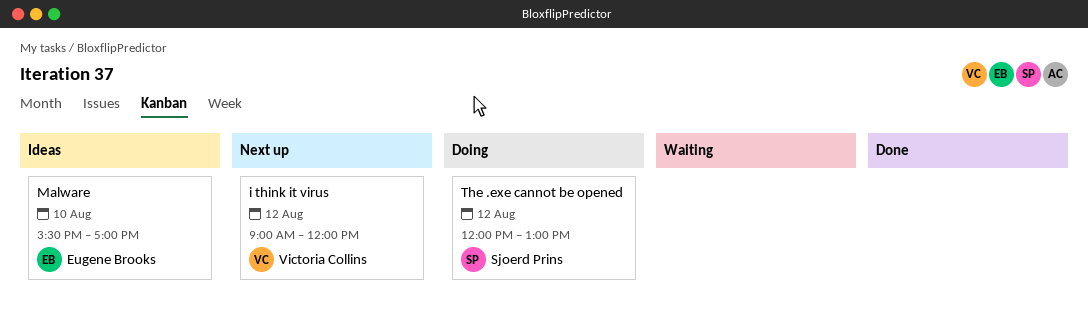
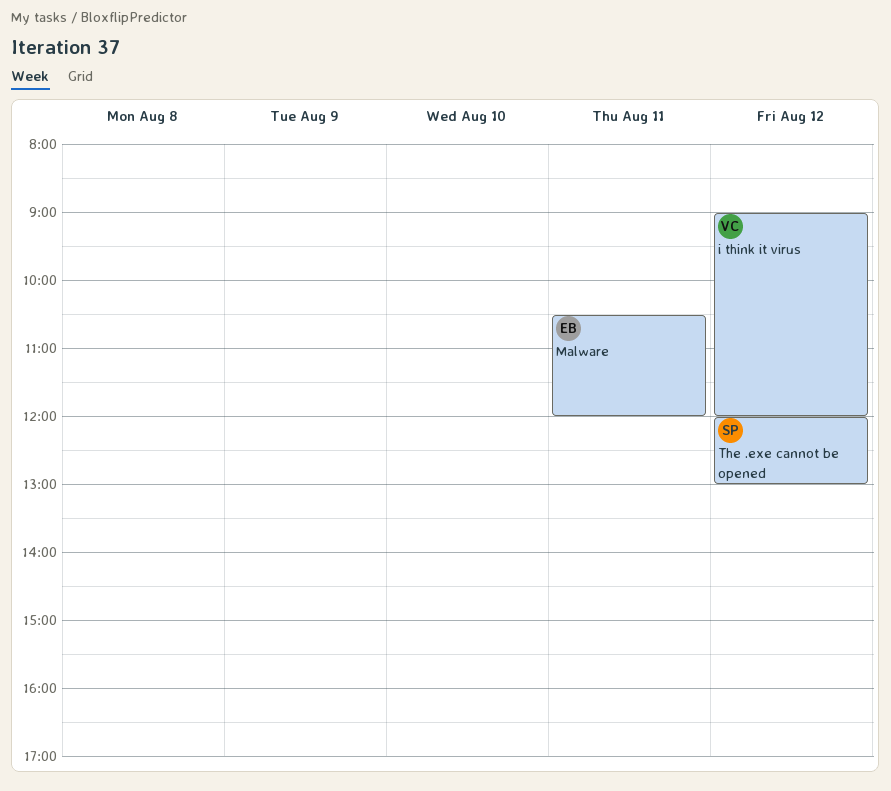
Malware, day: Aug 10 -> Aug 11
Malware, begins: 15:30 -> 10:30
Malware, ends: 17:00 -> 12:00

